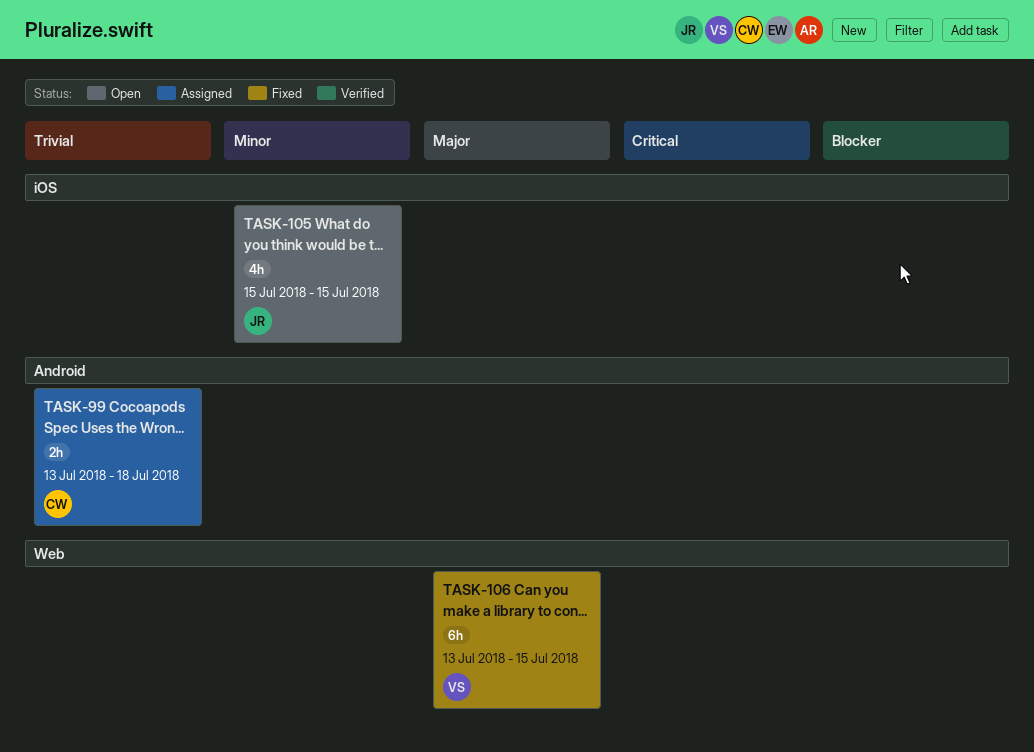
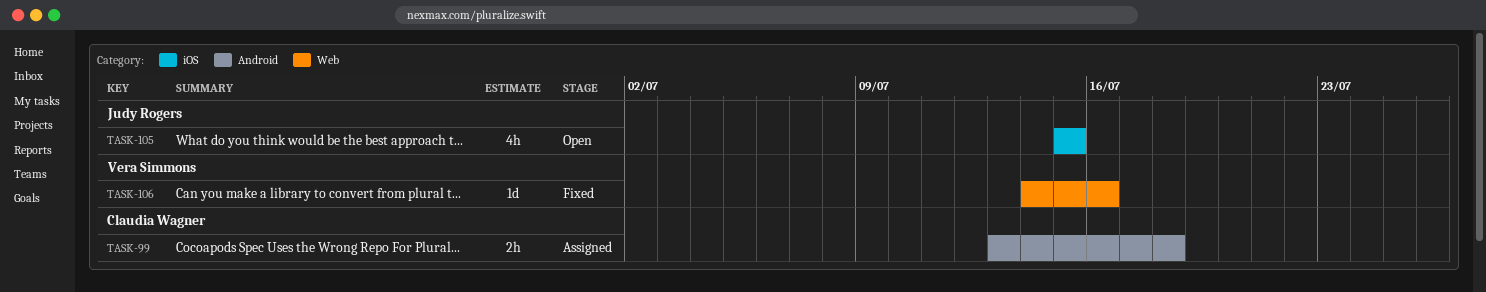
TASK-106, estimate: 6h -> 1d
TASK-106, start: Jul 13 -> Jul 14
TASK-106, due: Jul 15 -> Jul 16

